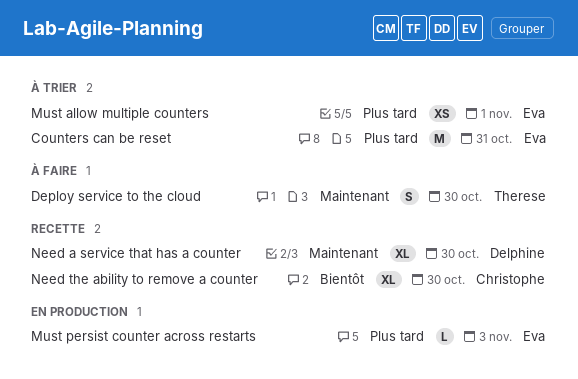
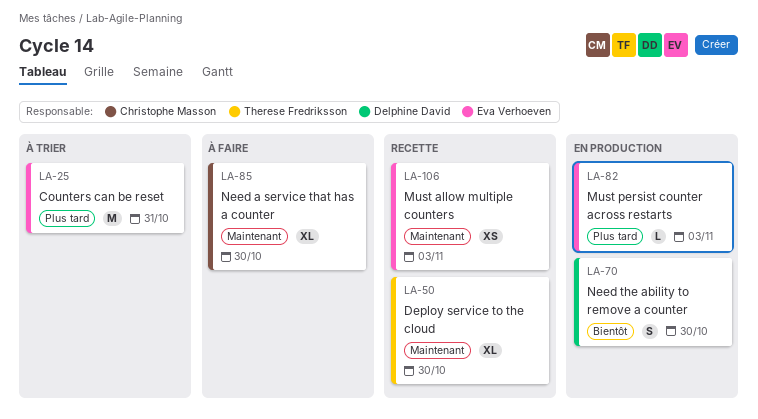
Deploy service to the cloud, status: À faire -> Recette
Deploy service to the cloud, estimate: S -> XL
Must allow multiple counters, status: À trier -> Recette
Must allow multiple counters, priority: Plus tard -> Maintenant
Must allow multiple counters, due: Nov 1 -> Nov 3
Need a service that has a counter, status: Recette -> À faire
Need a service that has a counter, owner: Delphine David -> Christophe Masson
Need the ability to remove a counter, status: Recette -> En production
Need the ability to remove a counter, owner: Christophe Masson -> Delphine David
Need the ability to remove a counter, estimate: XL -> S

